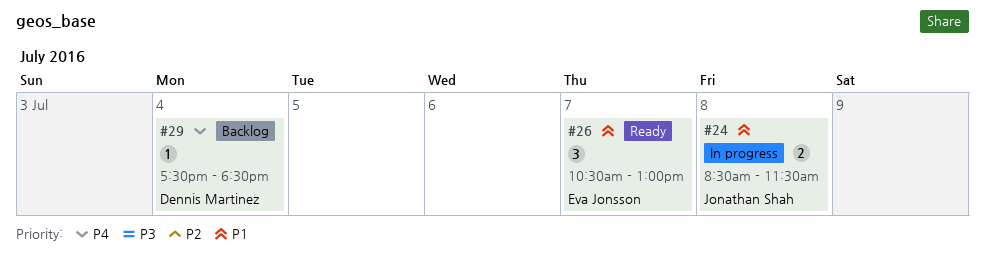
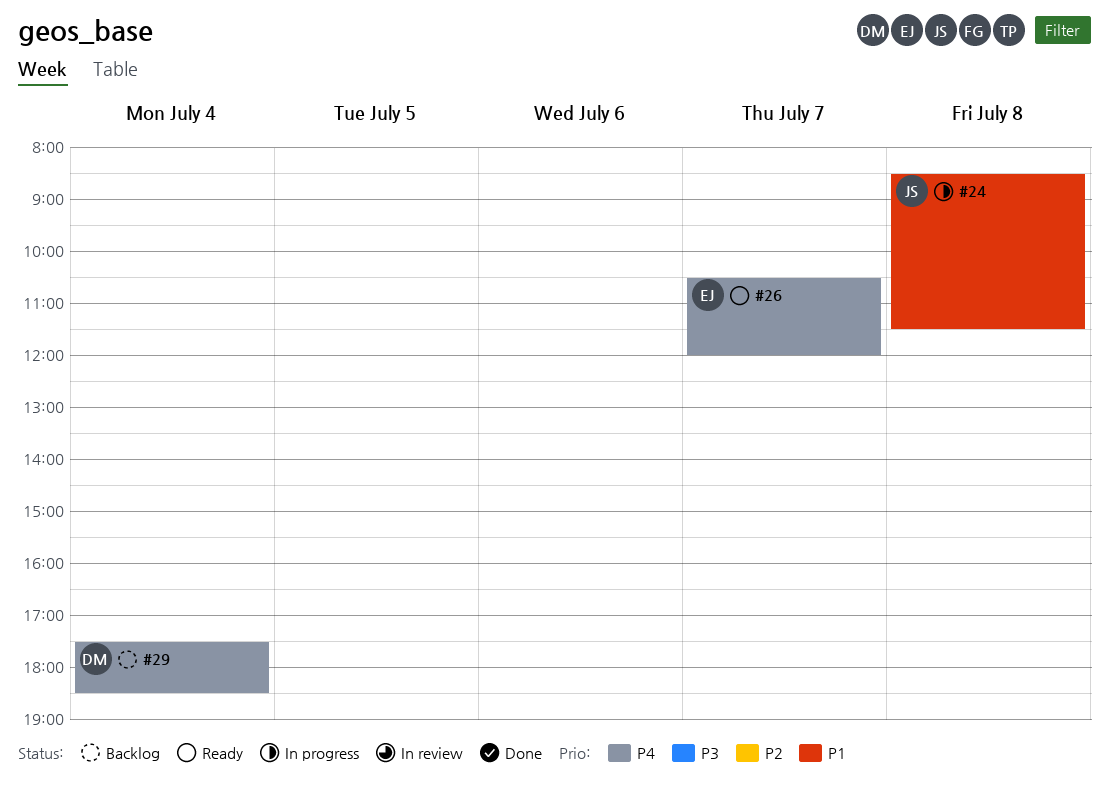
#26, priority: P1 -> P4
#26, ends: 13:00 -> 12:00

